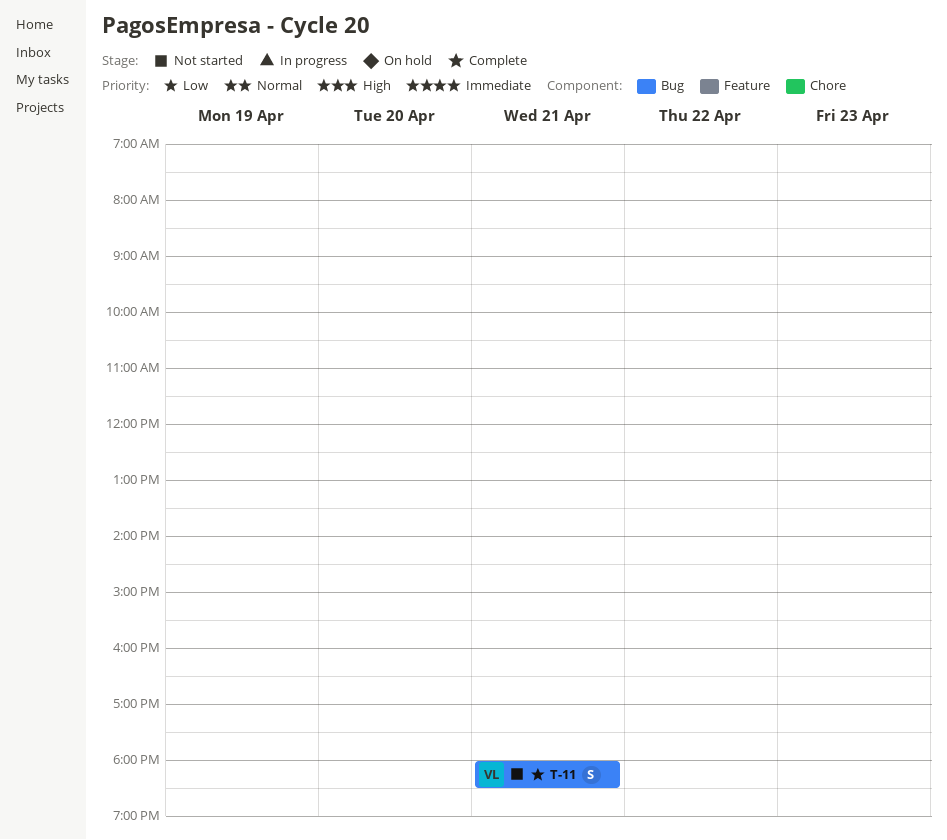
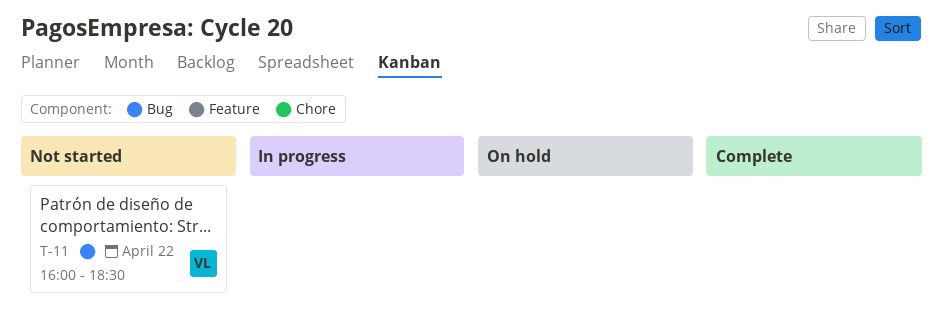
T-11, day: Apr 21 -> Apr 22
T-11, begins: 18:00 -> 16:00

